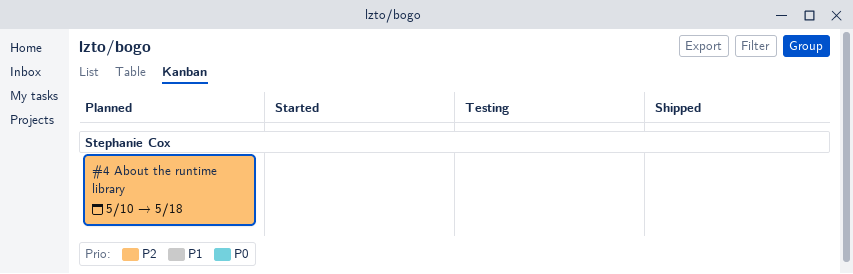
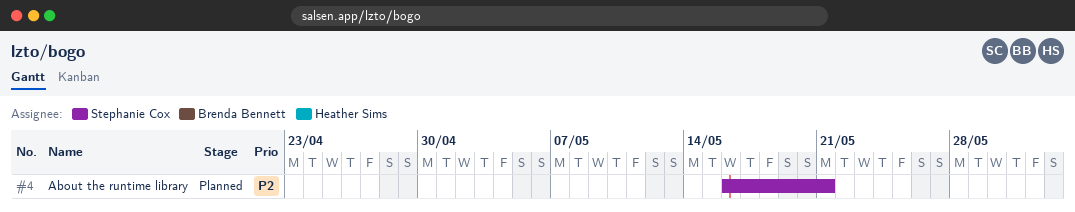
#4, start: May 10 -> May 16
#4, due: May 18 -> May 21

